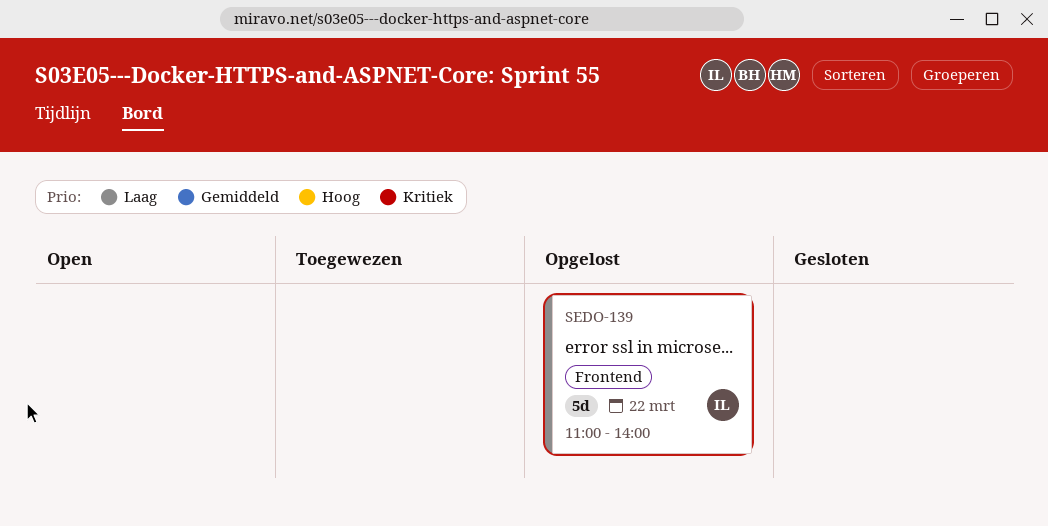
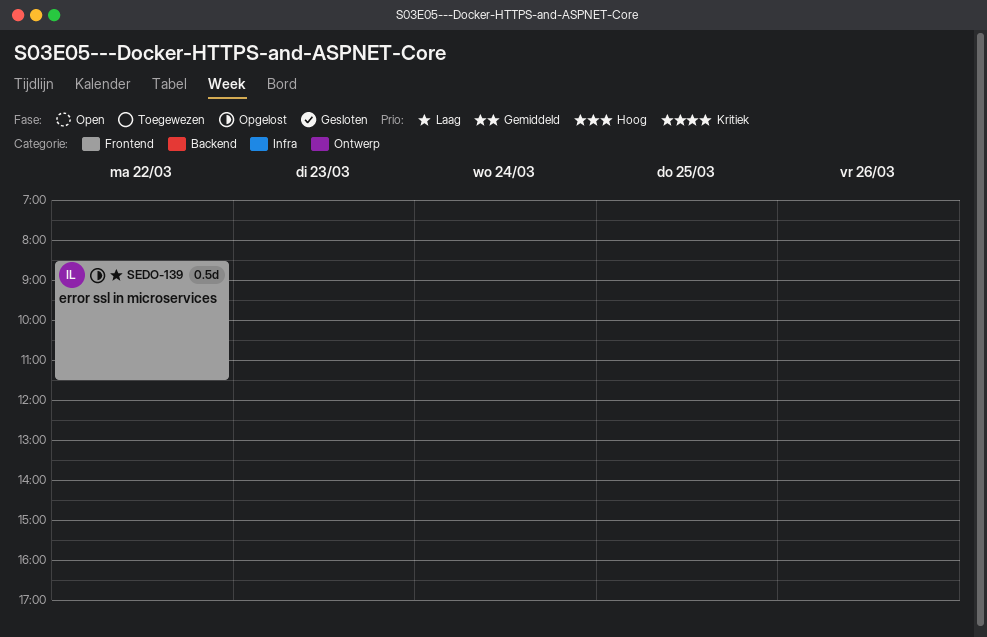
SEDO-139, estimate: 5d -> 0.5d
SEDO-139, begins: 11:00 -> 08:30
SEDO-139, ends: 14:00 -> 11:30

